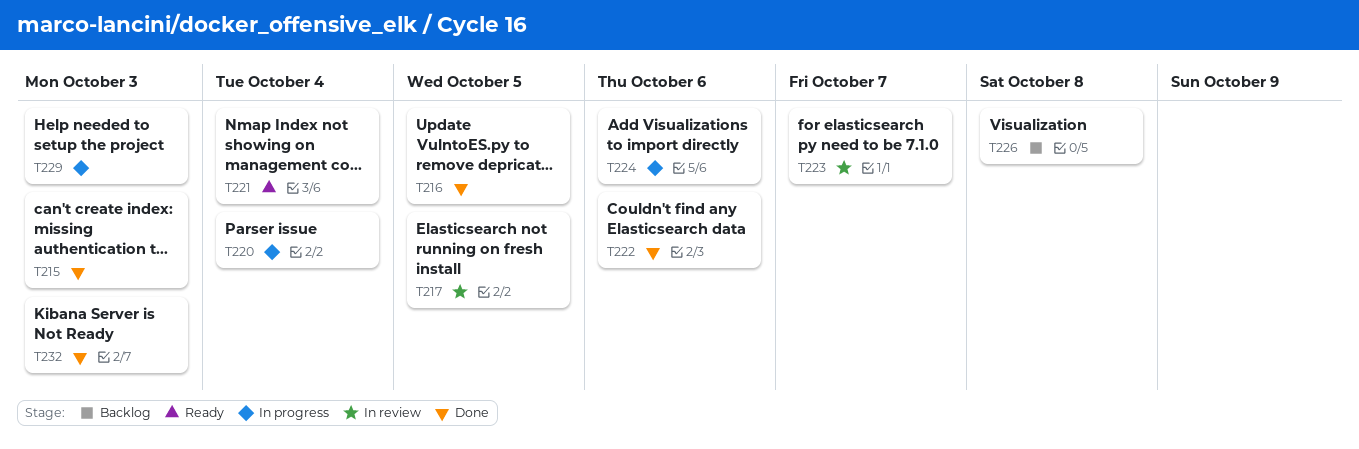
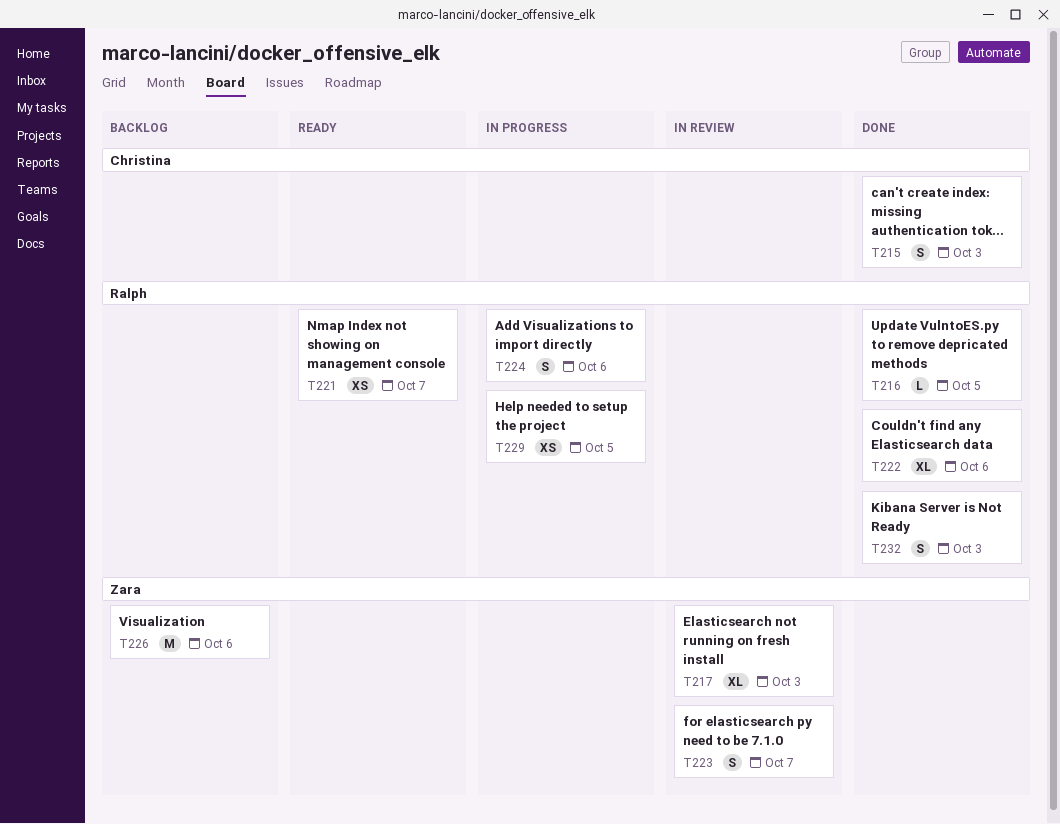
T217, due: Oct 5 -> Oct 3
T220: present -> none
T221, due: Oct 4 -> Oct 7
T226, due: Oct 8 -> Oct 6
T229, due: Oct 3 -> Oct 5

